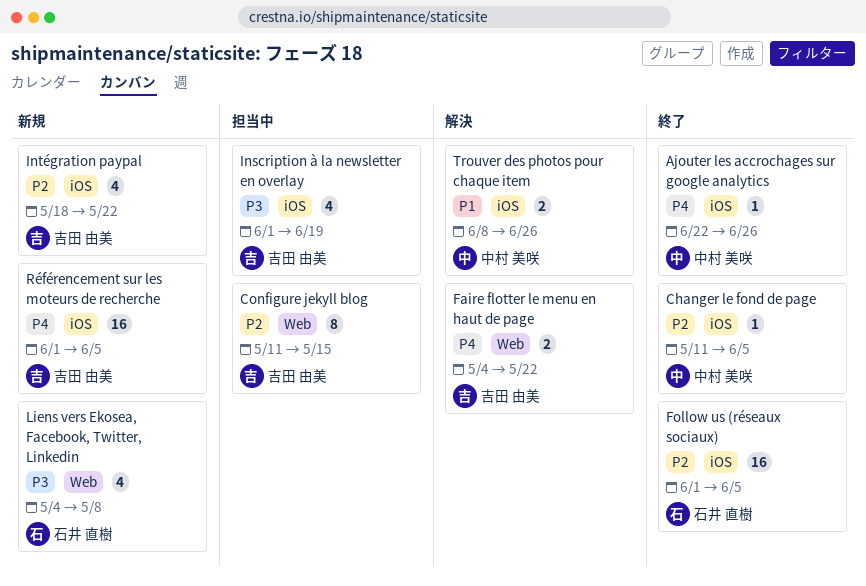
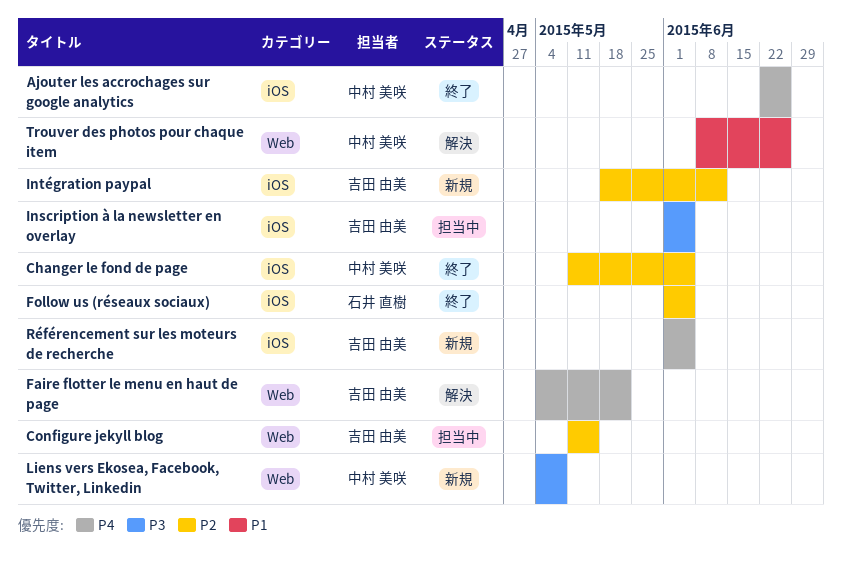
Inscription à la newsletter en overlay, due: Jun 19 -> Jun 5
Intégration paypal, due: May 22 -> Jun 12
Liens vers Ekosea, Facebook, Twitter, Linkedin, owner: 石井 直樹 -> 中村 美咲
Trouver des photos pour chaque item, label: iOS -> Web

